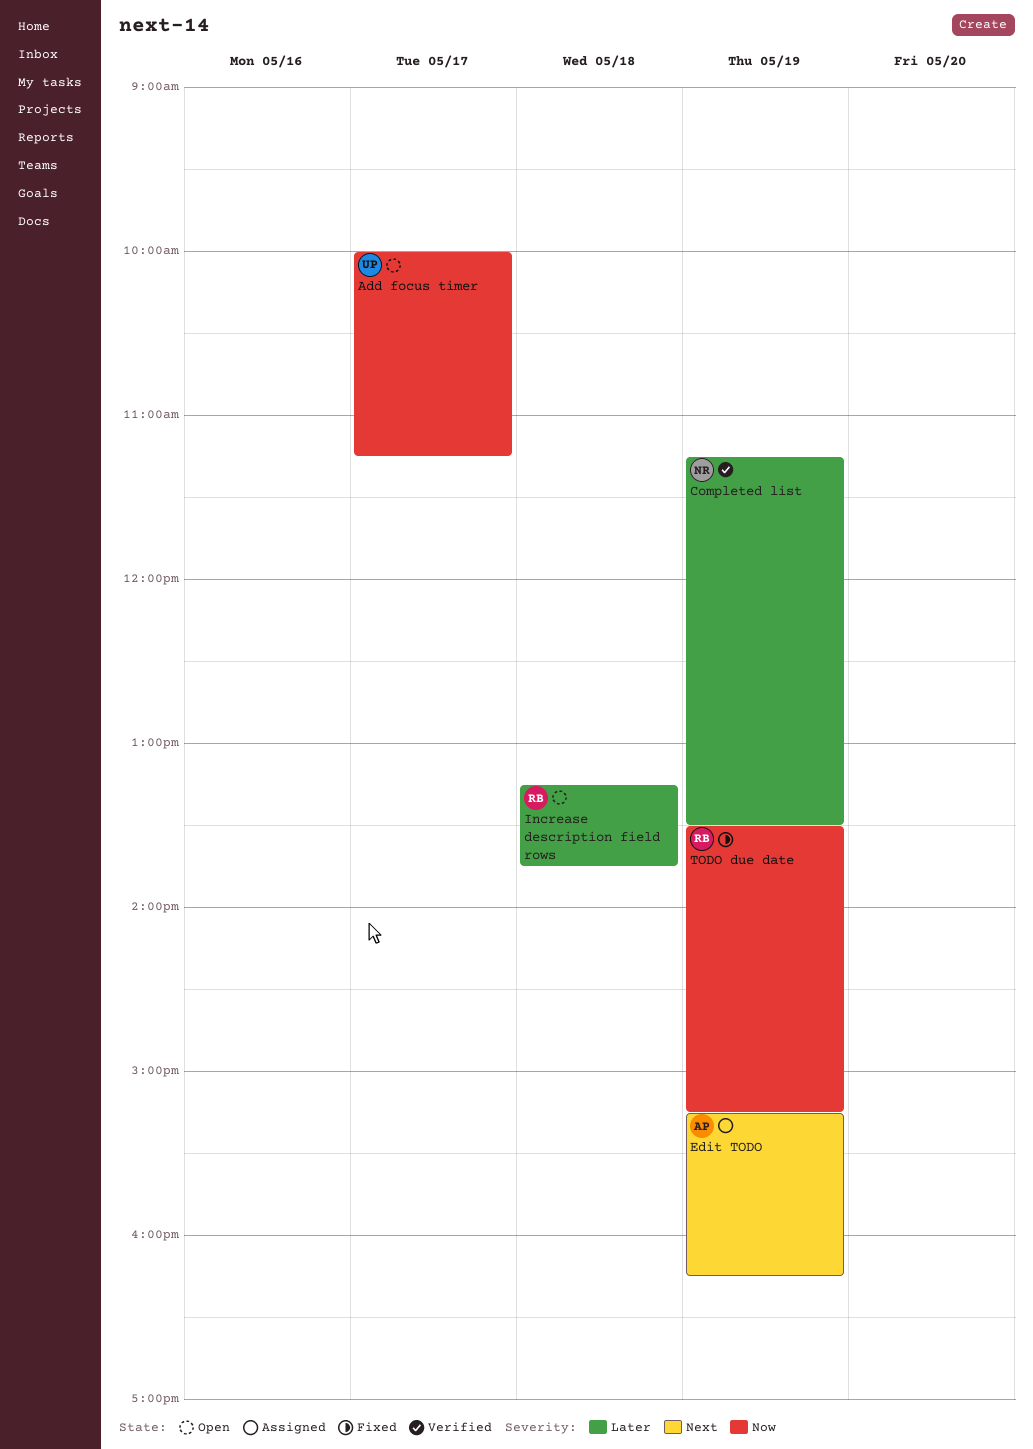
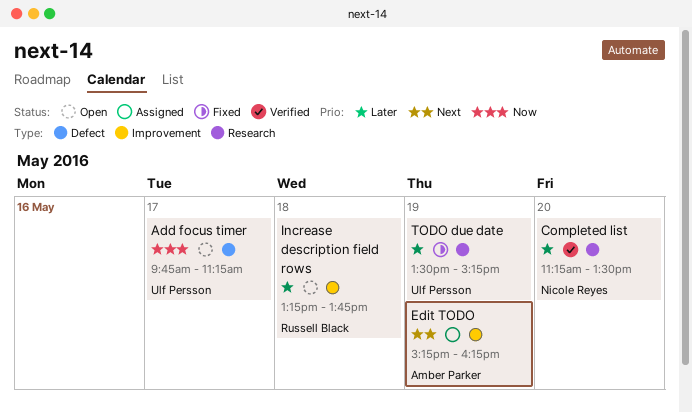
Add focus timer, begins: 10:00 -> 09:45
Completed list, day: May 19 -> May 20
TODO due date, owner: Russell Black -> Ulf Persson
TODO due date, priority: Now -> Later

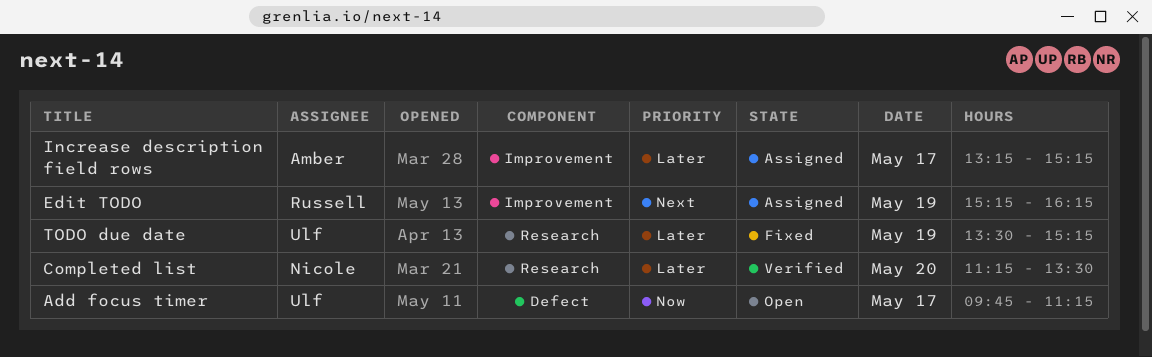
Edit TODO, owner: Amber Parker -> Russell Black
Increase description field rows, status: Open -> Assigned
Increase description field rows, owner: Russell Black -> Amber Parker
Increase description field rows, day: May 18 -> May 17
Increase description field rows, ends: 13:45 -> 15:15

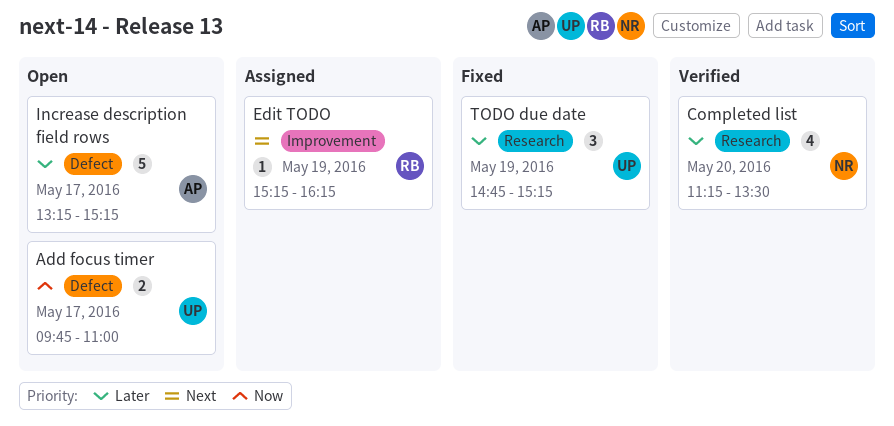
Add focus timer, ends: 11:15 -> 11:00
Increase description field rows, status: Assigned -> Open
Increase description field rows, label: Improvement -> Defect
TODO due date, begins: 13:30 -> 14:45

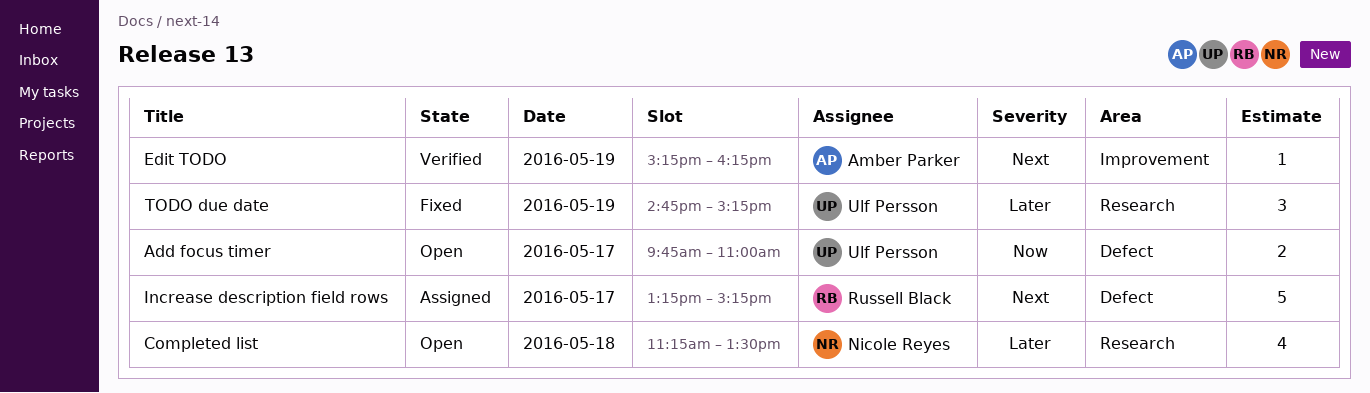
Completed list, status: Verified -> Open
Completed list, day: May 20 -> May 18
Edit TODO, status: Assigned -> Verified
Edit TODO, owner: Russell Black -> Amber Parker
Increase description field rows, status: Open -> Assigned
Increase description field rows, owner: Amber Parker -> Russell Black
Increase description field rows, priority: Later -> Next

